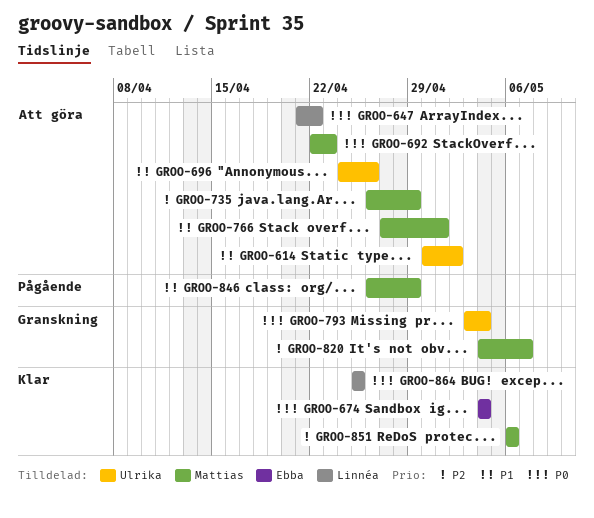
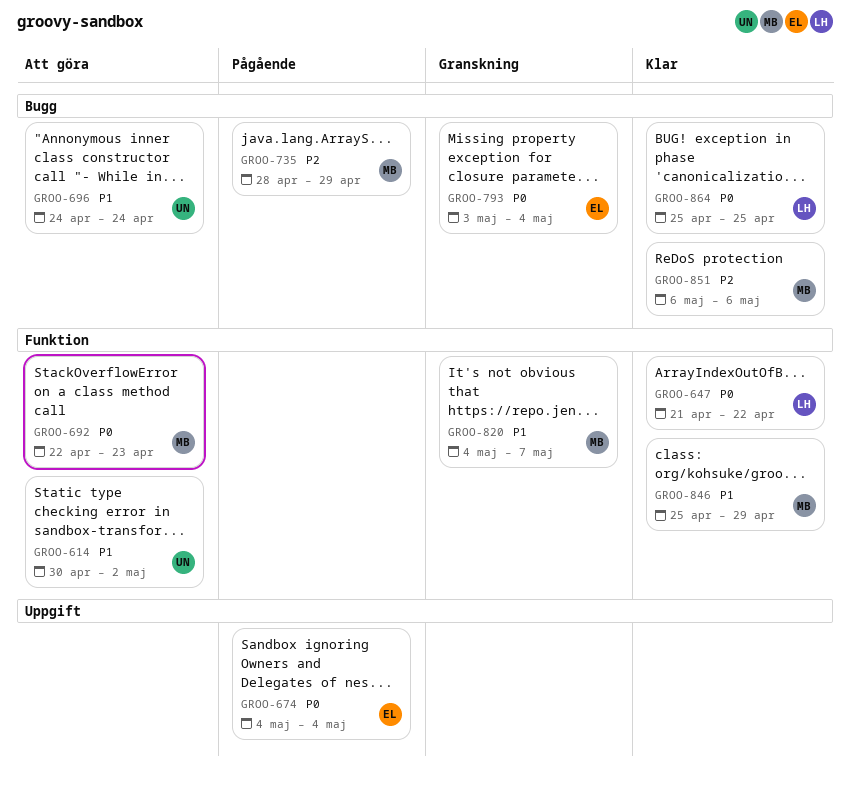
GROO-647, status: Att göra -> Klar
GROO-674, status: Klar -> Pågående
GROO-696, due: Apr 26 -> Apr 24
GROO-735, status: Att göra -> Pågående
GROO-735, start: Apr 26 -> Apr 28
GROO-766: present -> none
GROO-793, owner: Ulrika -> Ebba
GROO-820, priority: P2 -> P1
GROO-846, status: Pågående -> Klar
GROO-846, start: Apr 26 -> Apr 25

